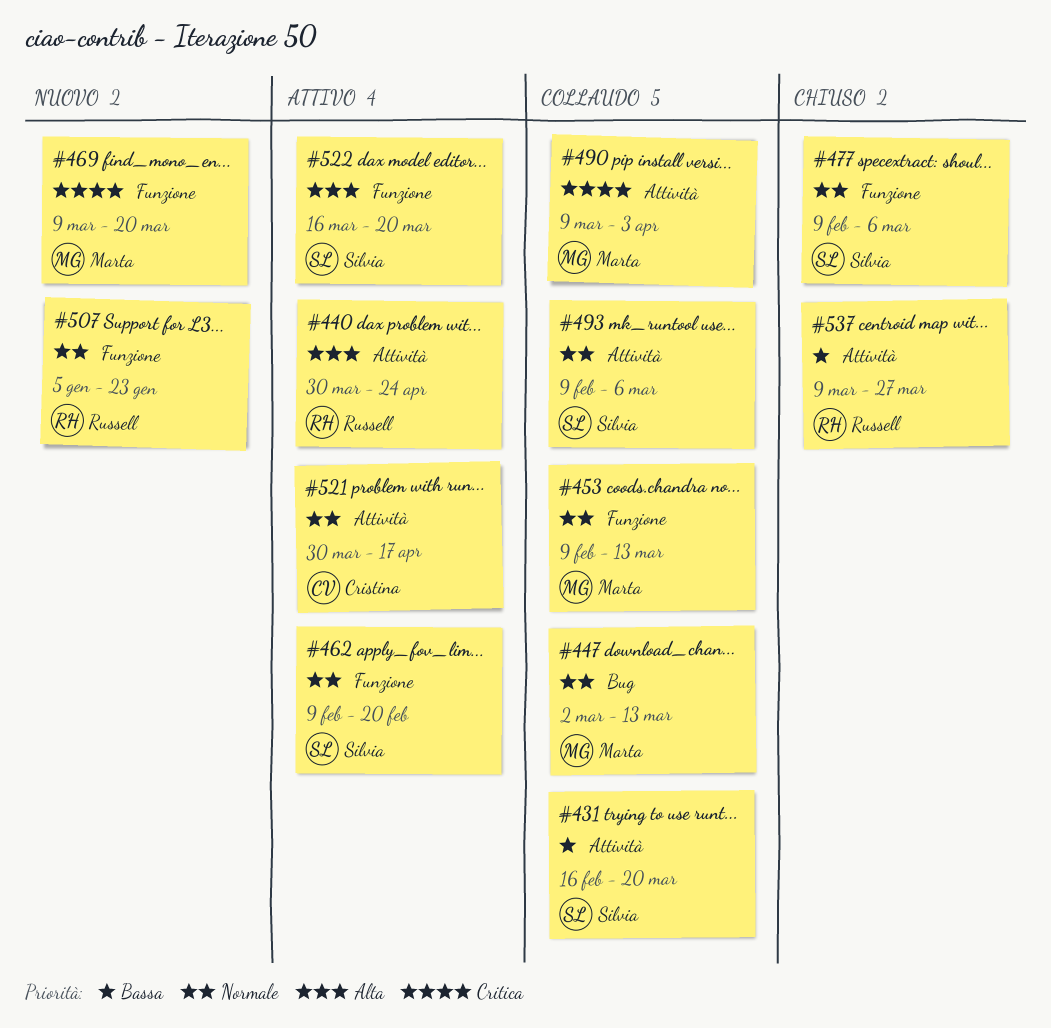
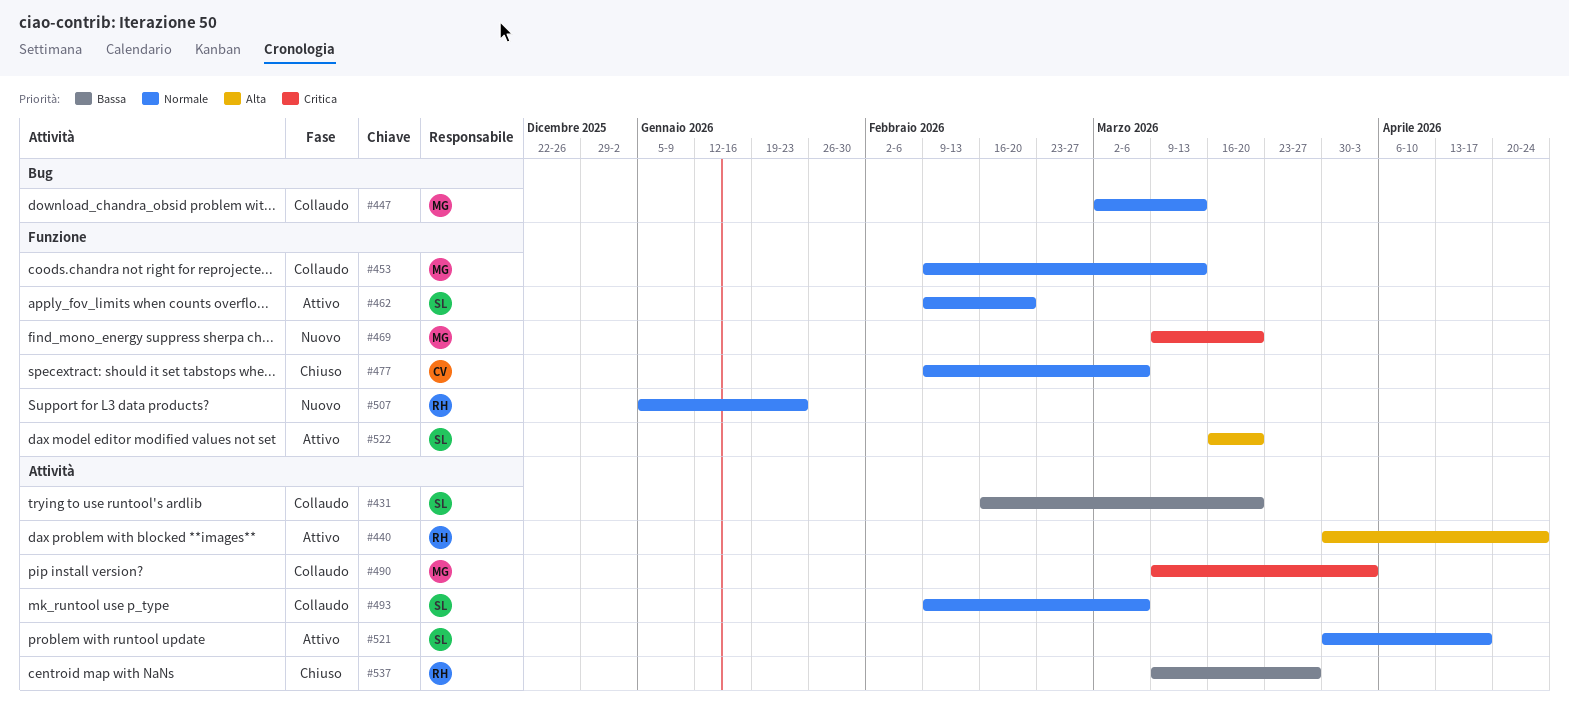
#477, owner: Silvia -> Cristina
#521, owner: Cristina -> Silvia

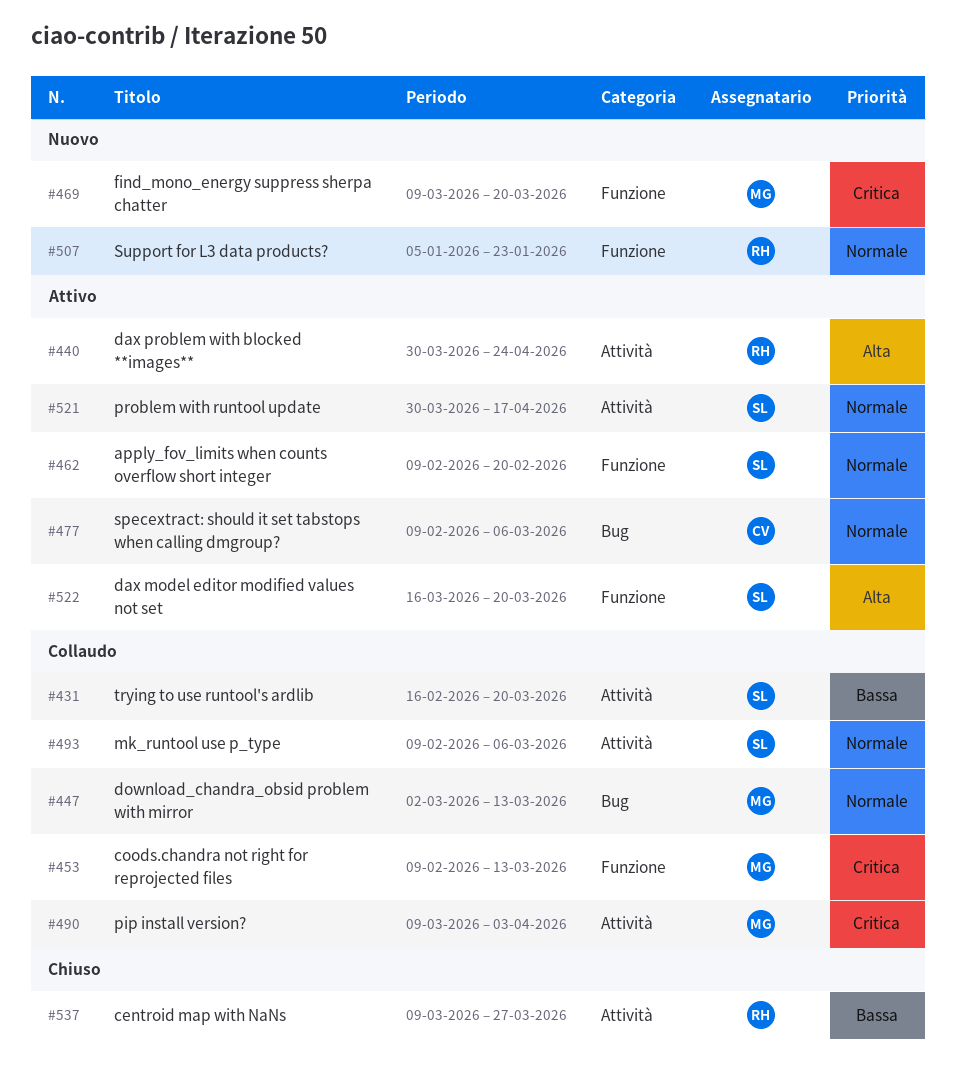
#453, priority: Normale -> Critica
#477, status: Chiuso -> Attivo
#477, label: Funzione -> Bug

